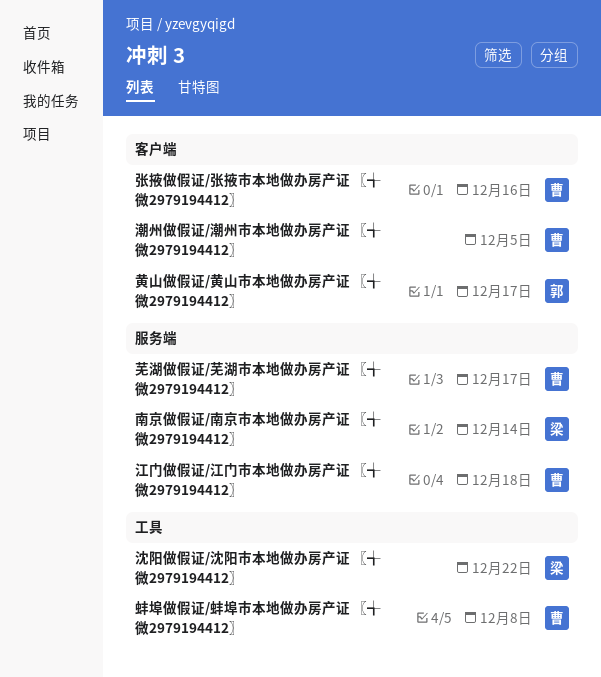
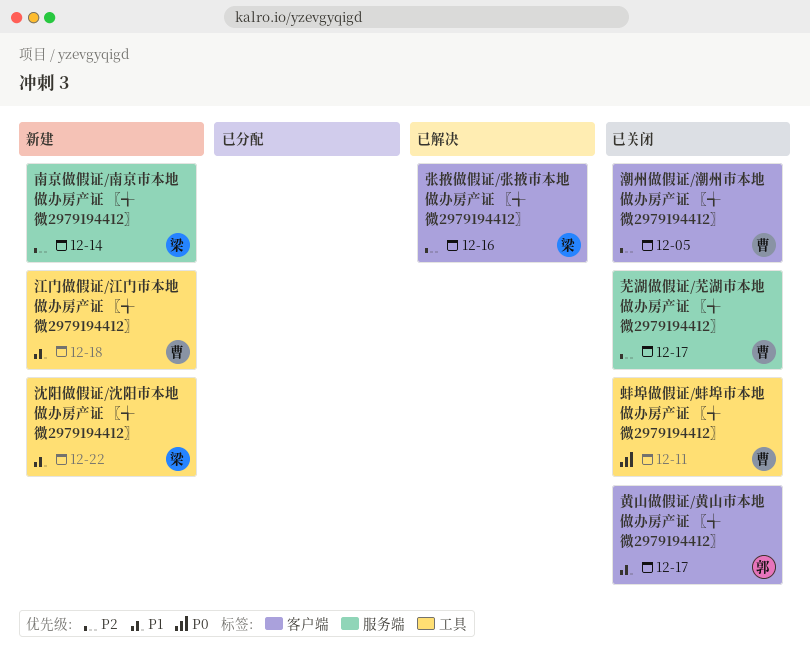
张掖做假证/张掖市本地做办房产证 〖╅微2979194412〗, owner: 曹 -> 梁
江门做假证/江门市本地做办房产证 〖╅微2979194412〗, label: 服务端 -> 工具
蚌埠做假证/蚌埠市本地做办房产证 〖╅微2979194412〗, due: Dec 8 -> Dec 11

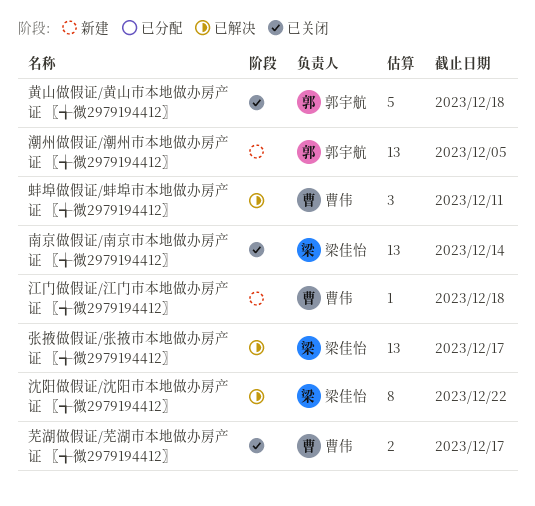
南京做假证/南京市本地做办房产证 〖╅微2979194412〗, status: 新建 -> 已关闭
张掖做假证/张掖市本地做办房产证 〖╅微2979194412〗, due: Dec 16 -> Dec 17
沈阳做假证/沈阳市本地做办房产证 〖╅微2979194412〗, status: 新建 -> 已解决
潮州做假证/潮州市本地做办房产证 〖╅微2979194412〗, status: 已关闭 -> 新建
潮州做假证/潮州市本地做办房产证 〖╅微2979194412〗, owner: 曹伟 -> 郭宇航
蚌埠做假证/蚌埠市本地做办房产证 〖╅微2979194412〗, status: 已关闭 -> 已解决
黄山做假证/黄山市本地做办房产证 〖╅微2979194412〗, due: Dec 17 -> Dec 18

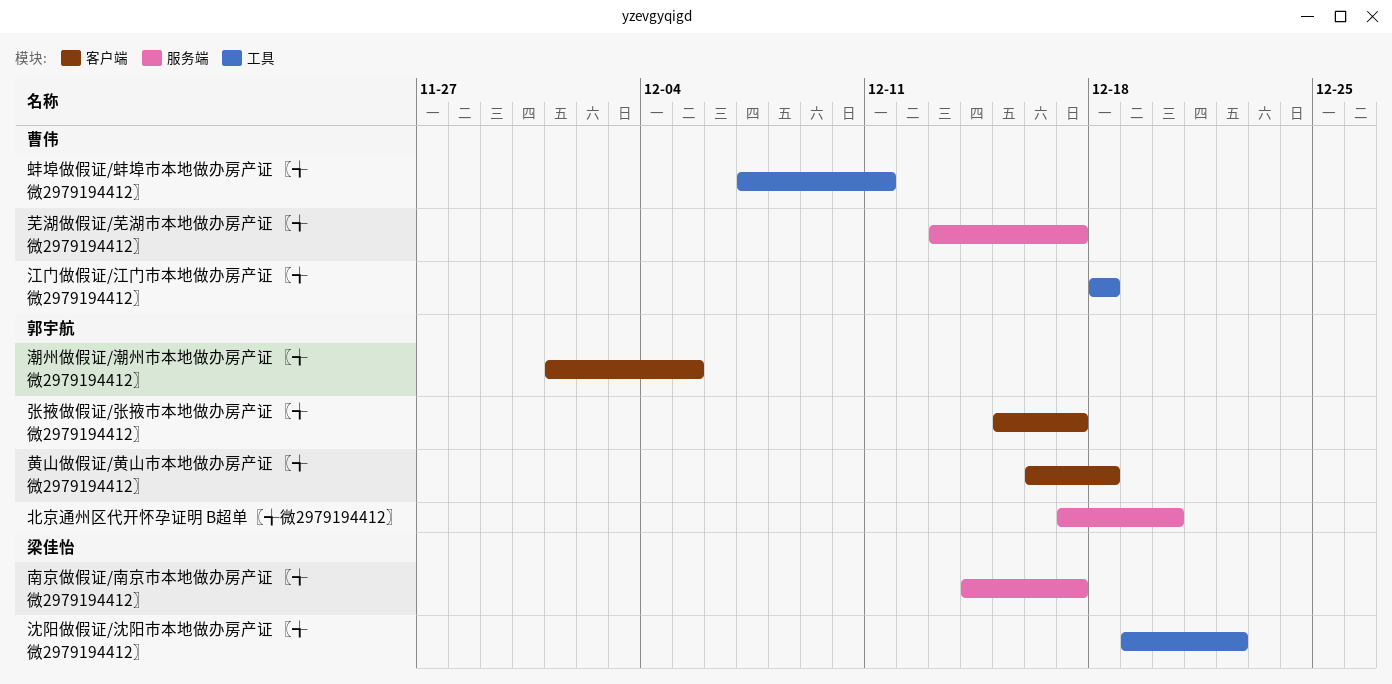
北京通州区代开怀孕证明 B超单〖╅微2979194412〗: none -> present
南京做假证/南京市本地做办房产证 〖╅微2979194412〗, due: Dec 14 -> Dec 17
张掖做假证/张掖市本地做办房产证 〖╅微2979194412〗, owner: 梁佳怡 -> 郭宇航

